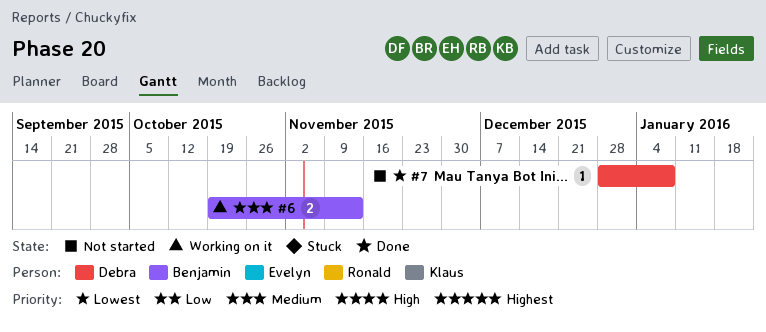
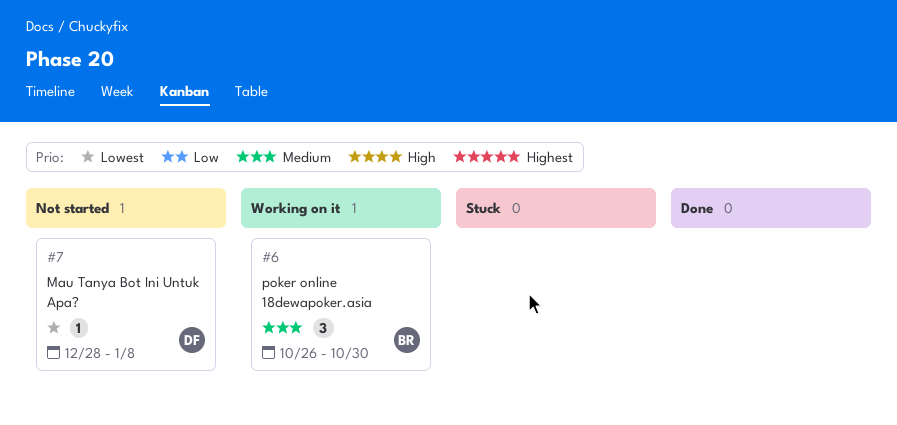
#6, estimate: 2 -> 3
#6, start: Oct 19 -> Oct 26
#6, due: Nov 13 -> Oct 30

